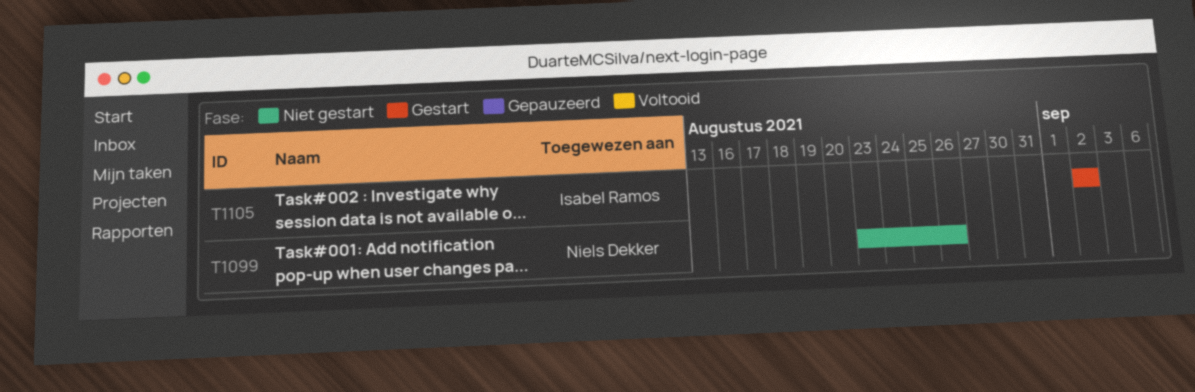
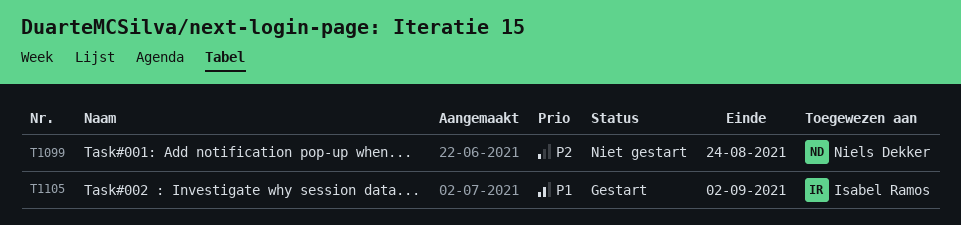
T1099, due: Aug 26 -> Aug 24

